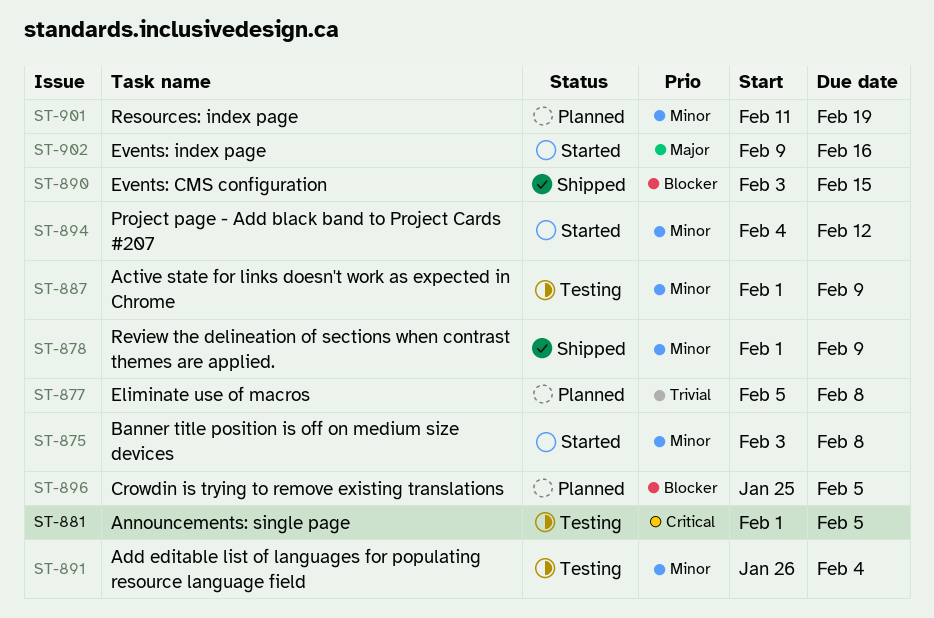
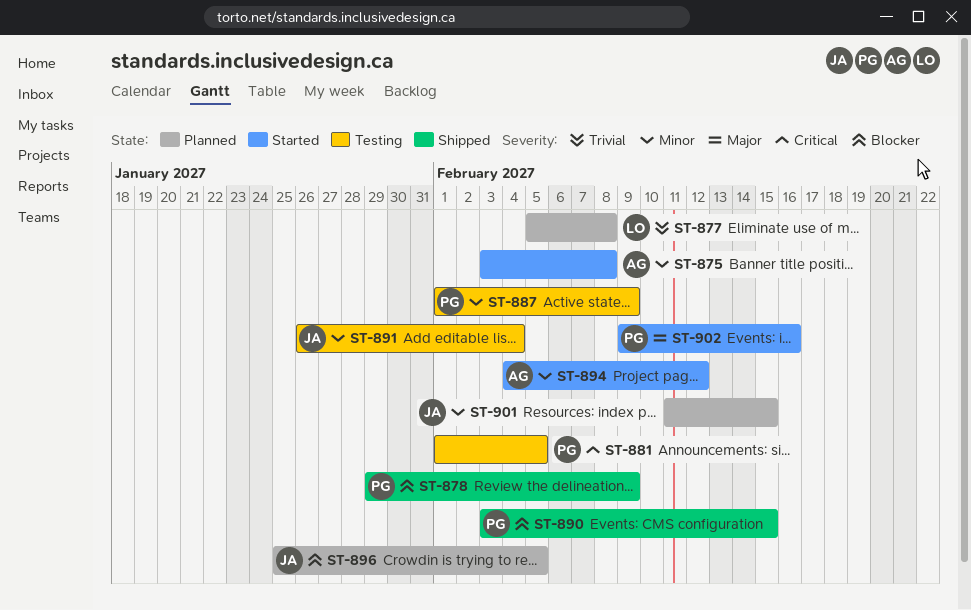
ST-878, priority: Minor -> Blocker
ST-878, start: Feb 1 -> Jan 29
ST-901, due: Feb 19 -> Feb 15

